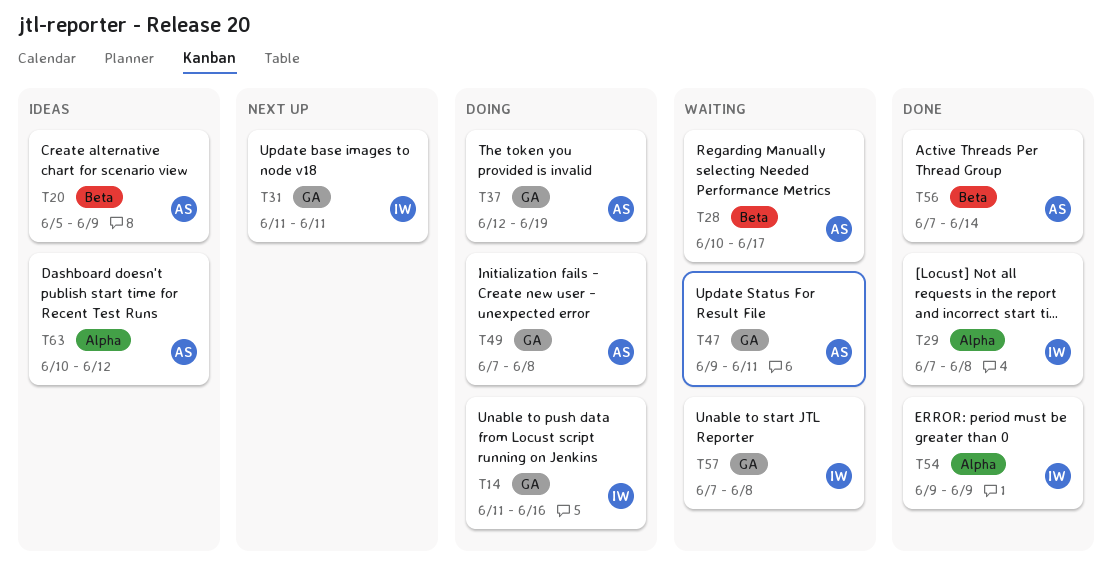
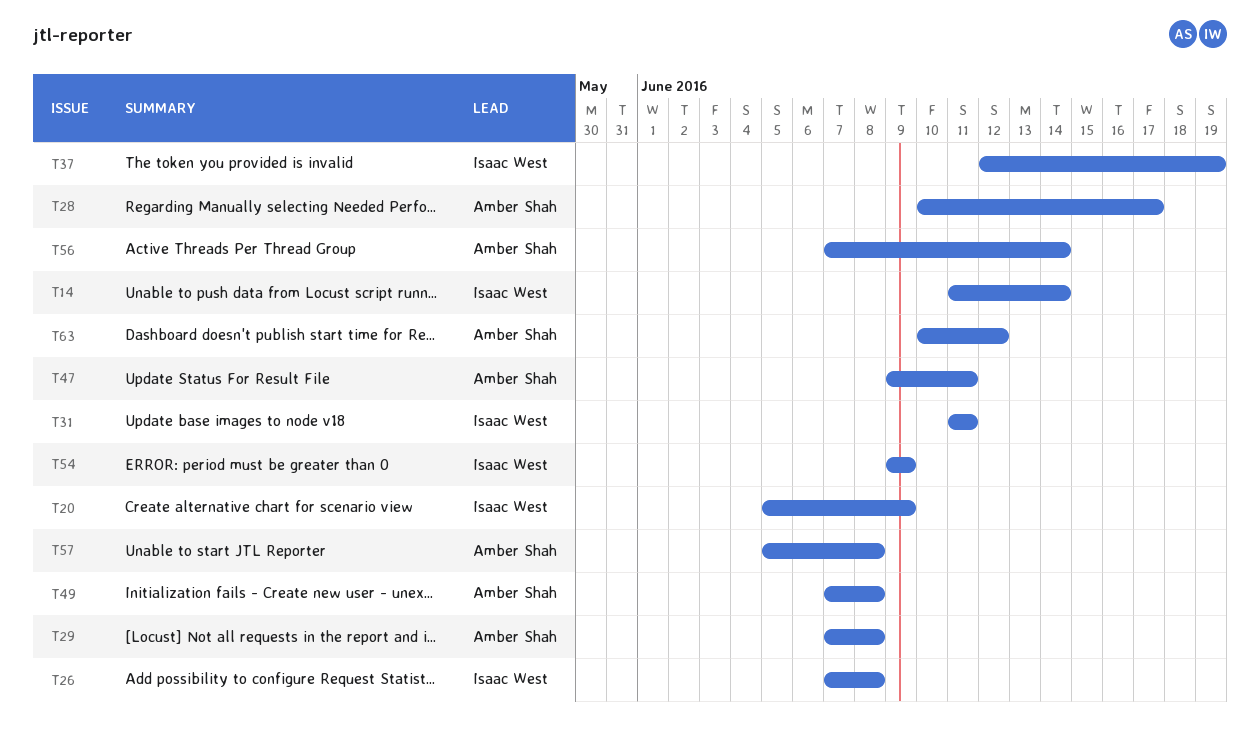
T14, due: Jun 16 -> Jun 14
T20, owner: Amber Shah -> Isaac West
T26: none -> present
T29, owner: Isaac West -> Amber Shah
T37, owner: Amber Shah -> Isaac West
T57, owner: Isaac West -> Amber Shah
T57, start: Jun 7 -> Jun 5

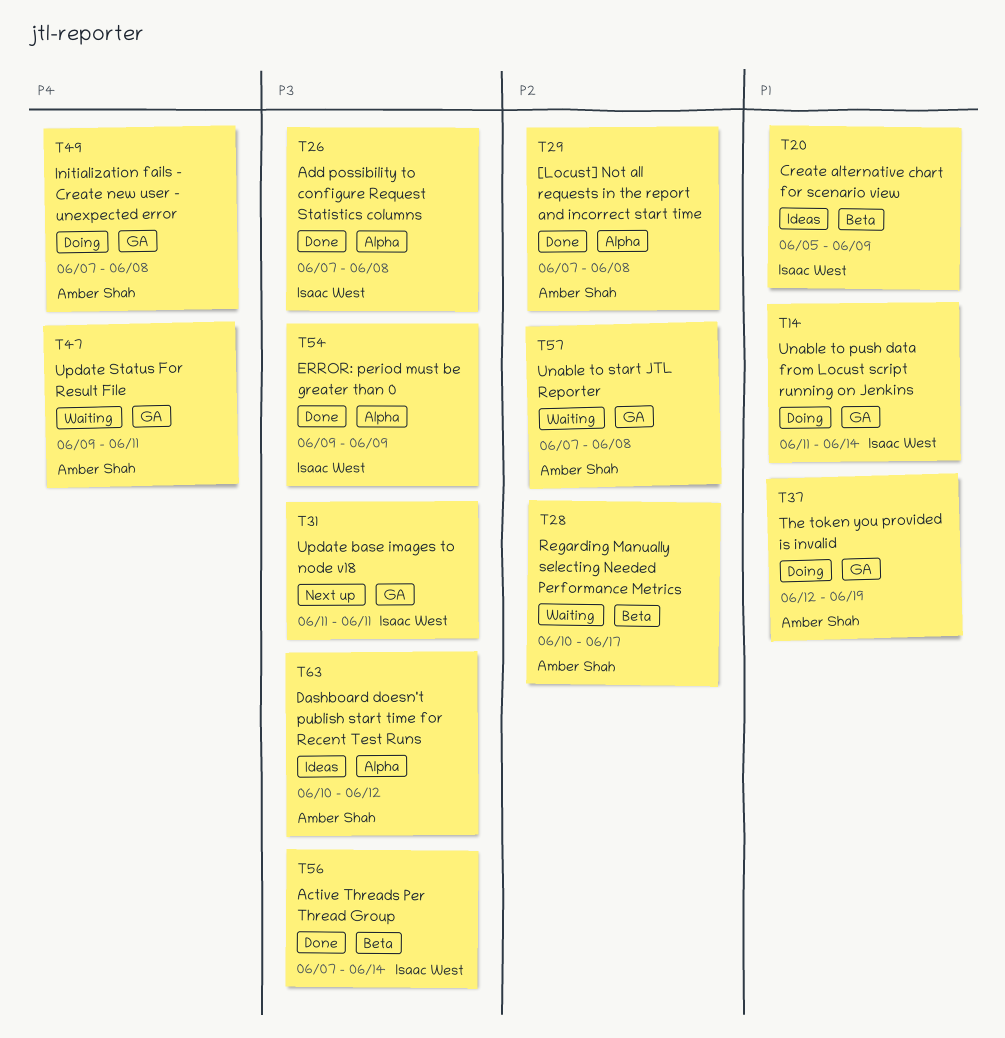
T37, owner: Isaac West -> Amber Shah
T56, owner: Amber Shah -> Isaac West
T57, start: Jun 5 -> Jun 7

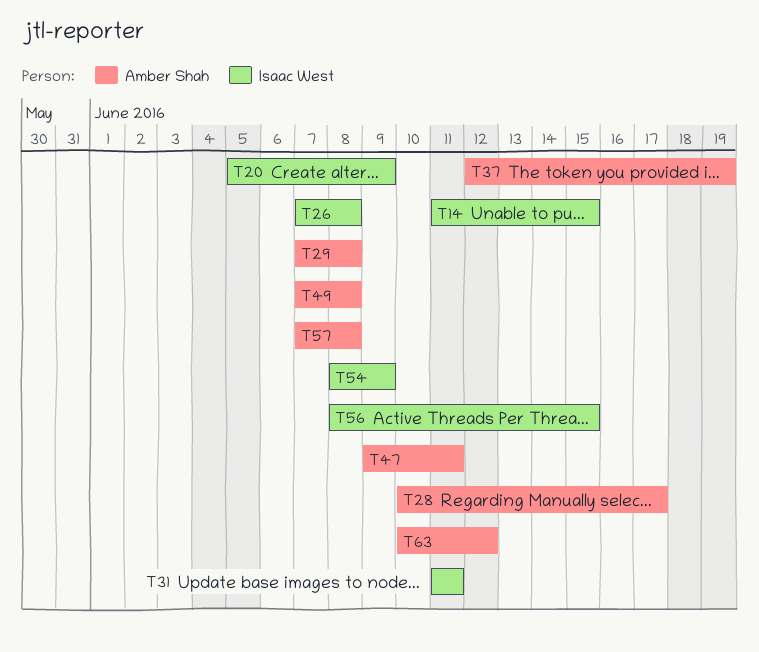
T14, due: Jun 14 -> Jun 15
T54, start: Jun 9 -> Jun 8
T56, start: Jun 7 -> Jun 8
T56, due: Jun 14 -> Jun 15

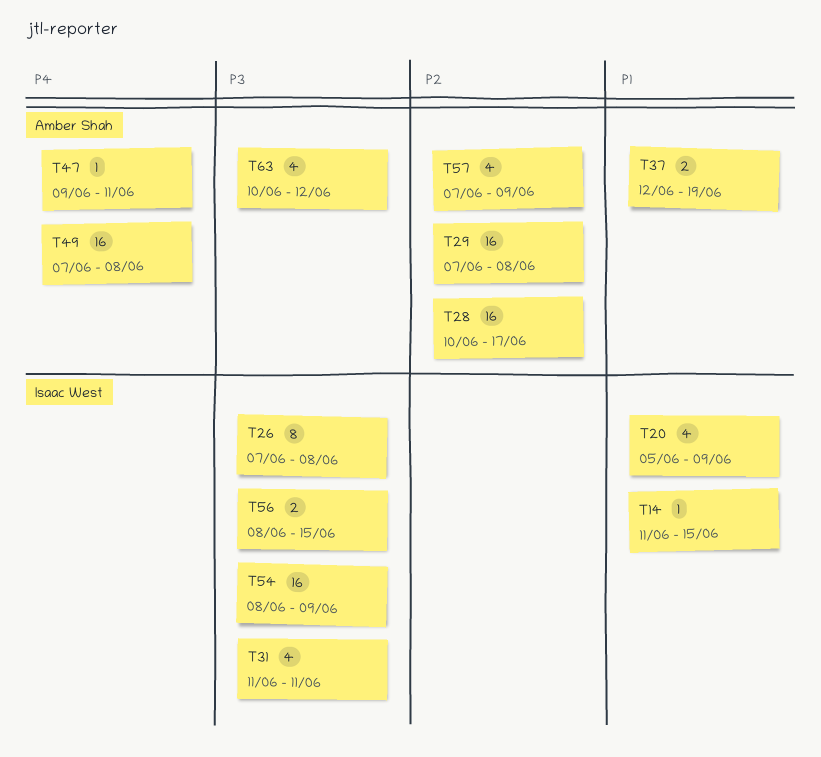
T57, due: Jun 8 -> Jun 9

